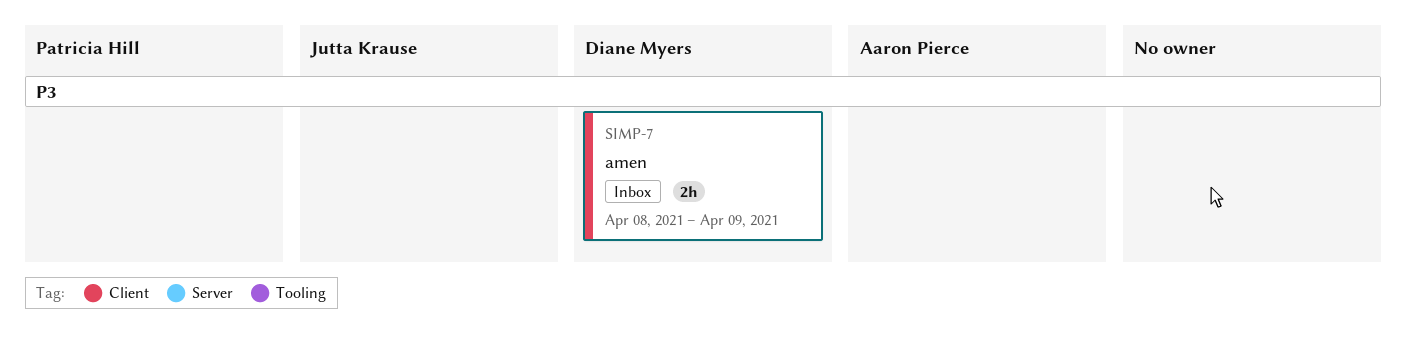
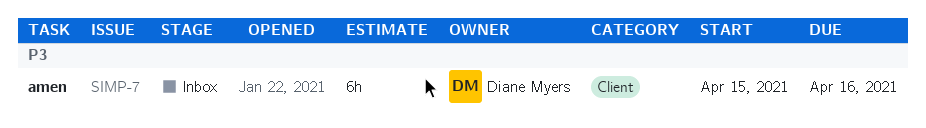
SIMP-7, estimate: 2h -> 6h
SIMP-7, start: Apr 8 -> Apr 15
SIMP-7, due: Apr 9 -> Apr 16

